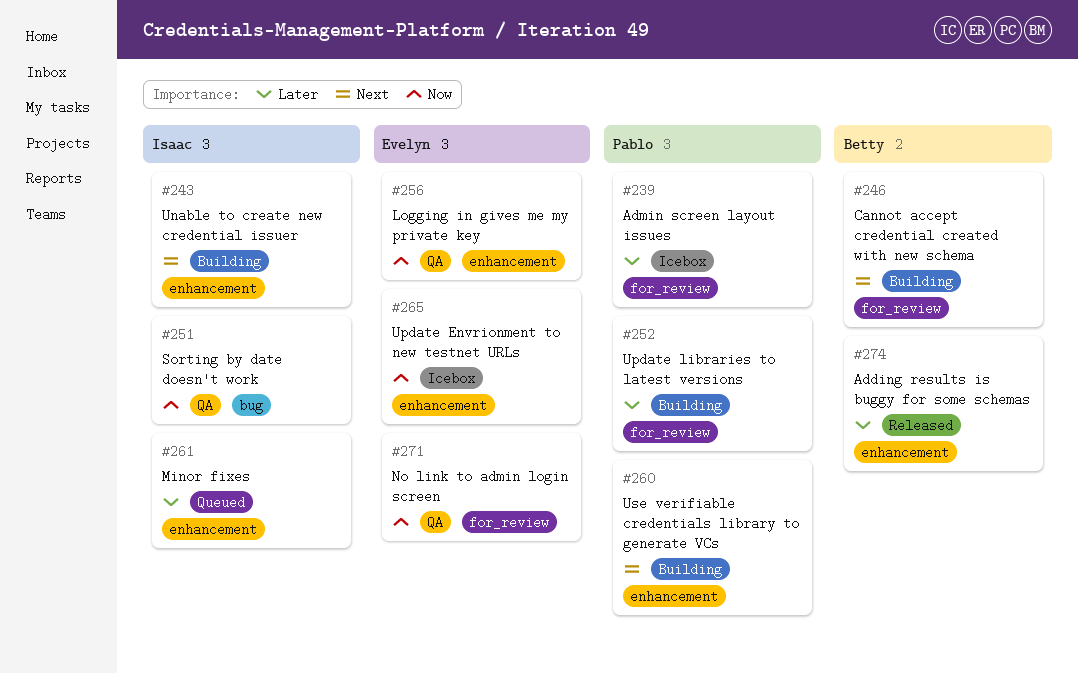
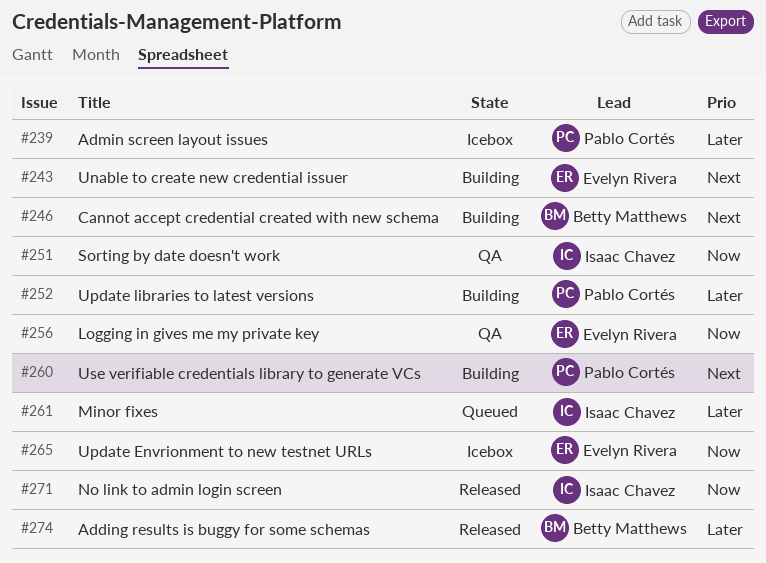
#243, owner: Isaac Chavez -> Evelyn Rivera
#271, status: QA -> Released
#271, owner: Evelyn Rivera -> Isaac Chavez

